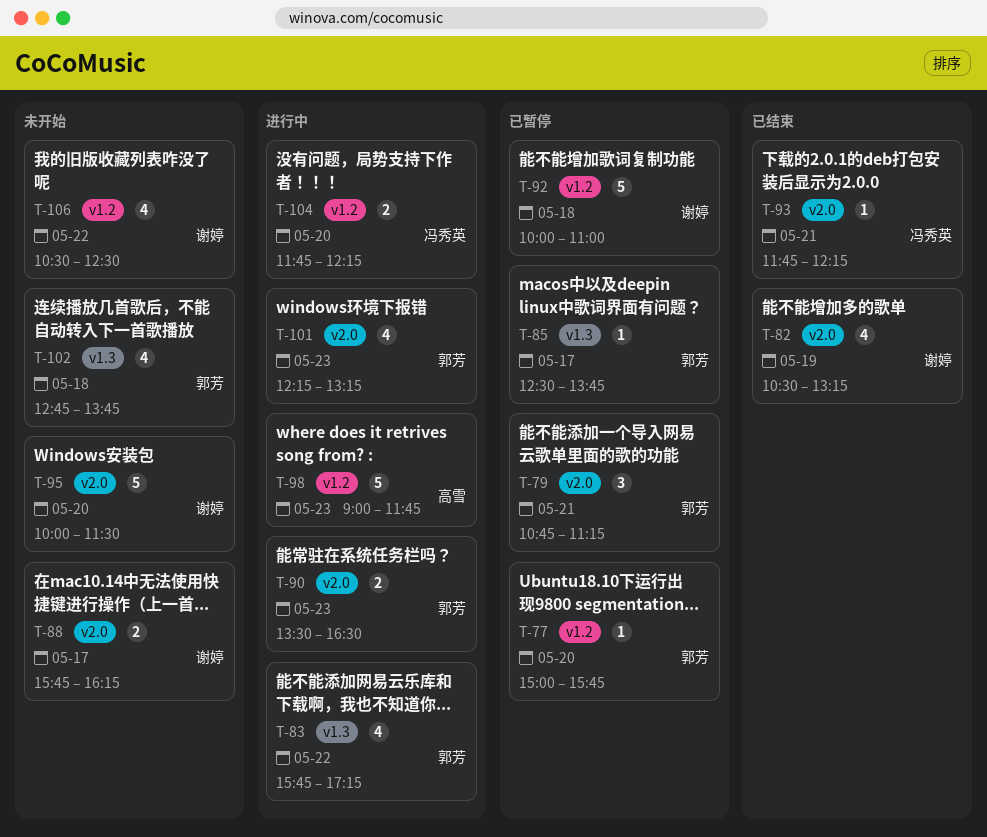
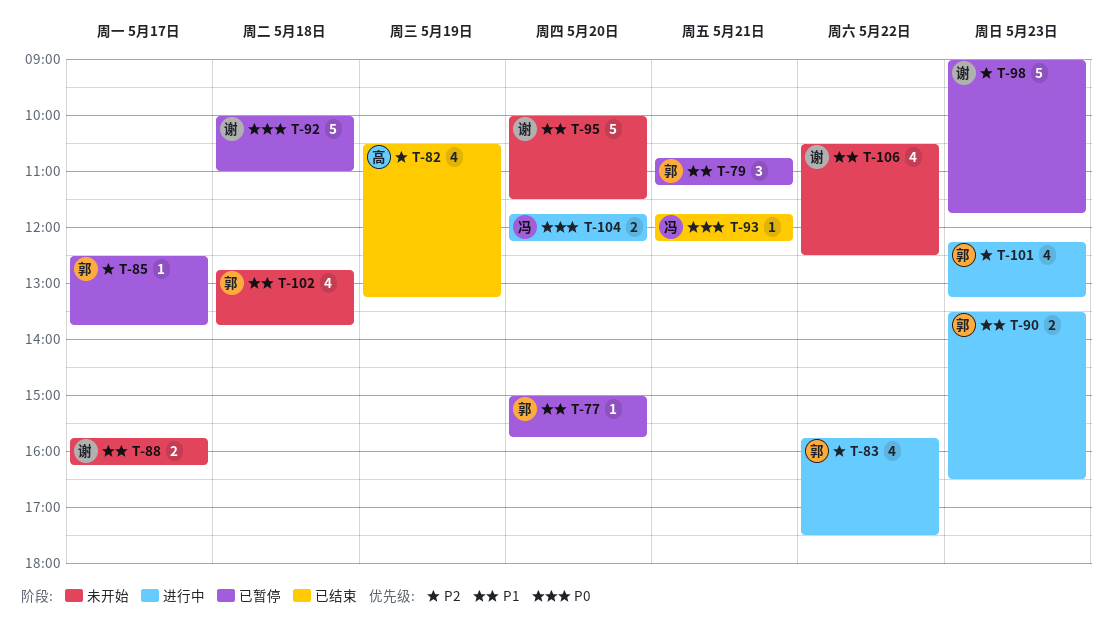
T-82, owner: 谢婷 -> 高雪
T-83, ends: 17:15 -> 17:30
T-98, status: 进行中 -> 已暂停
T-98, owner: 高雪 -> 谢婷

